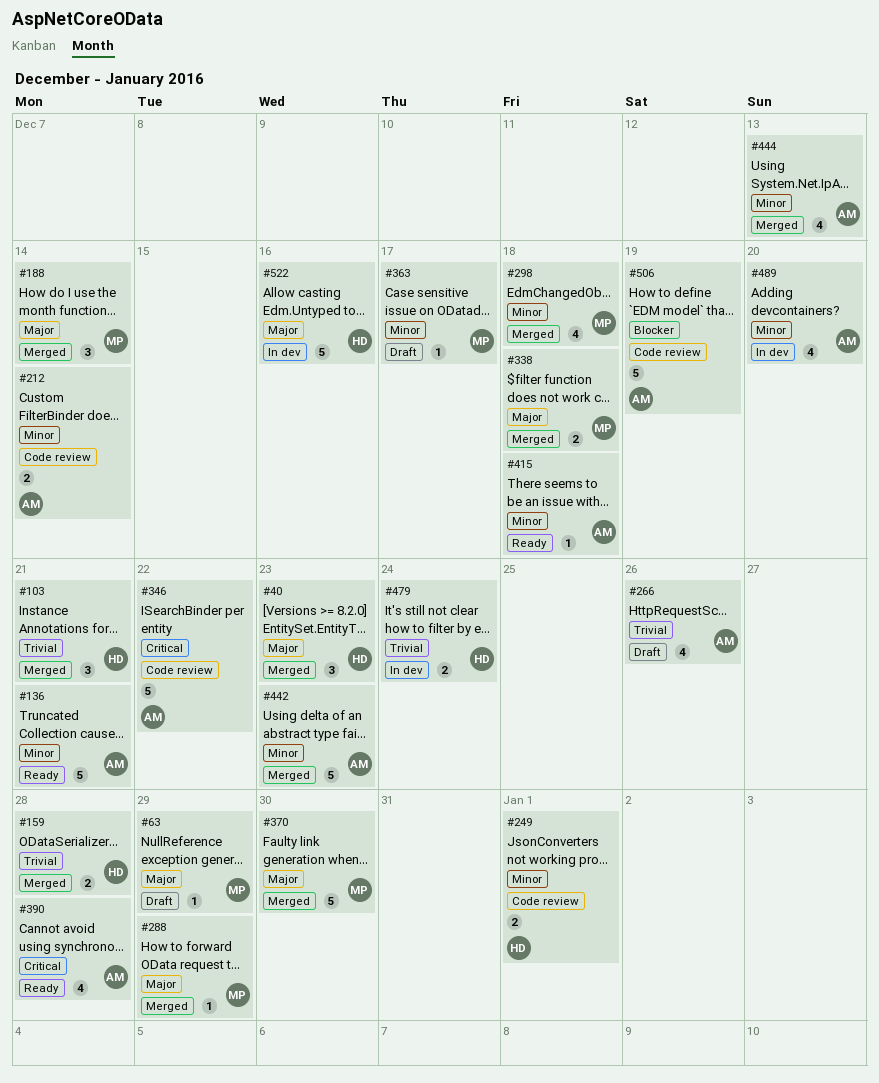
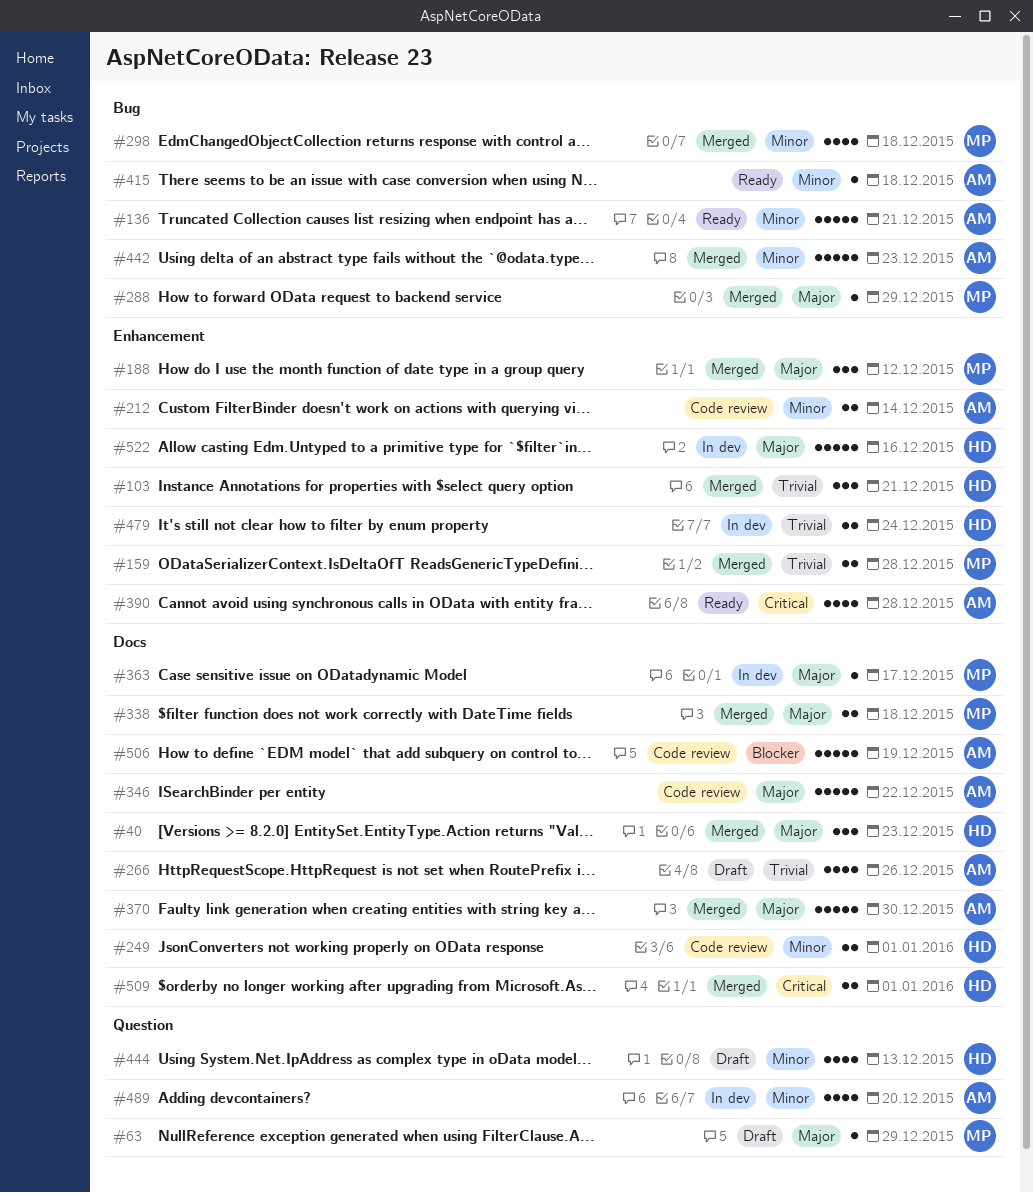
#159, owner: HD -> MP
#188, due: Dec 14 -> Dec 12
#346, priority: Critical -> Major
#363, status: Draft -> In dev
#363, priority: Minor -> Major
#370, owner: MP -> AM
#444, status: Merged -> Draft
#444, owner: AM -> HD
#509: none -> present

